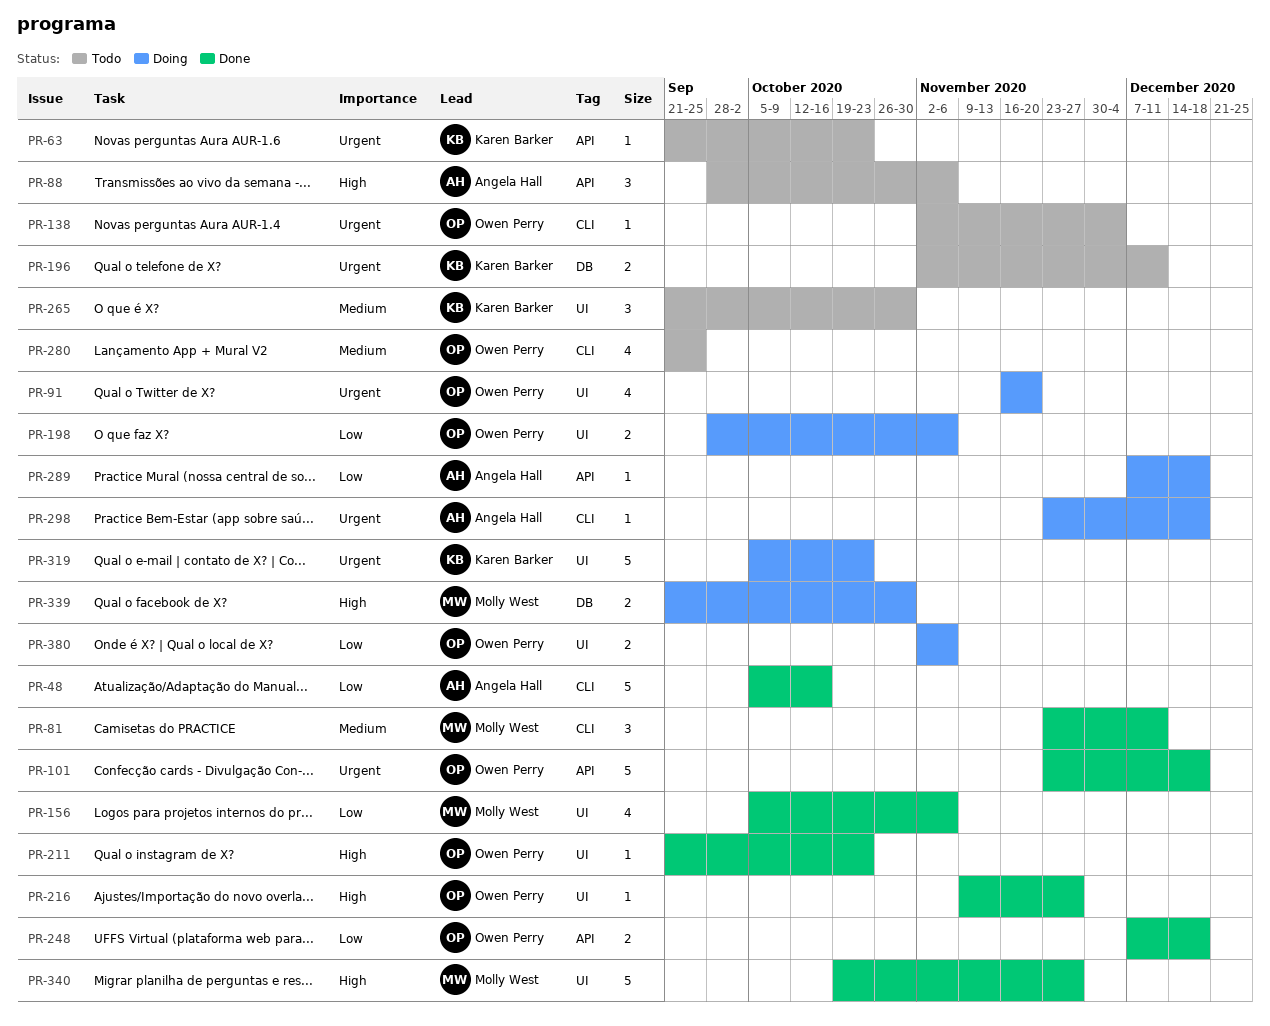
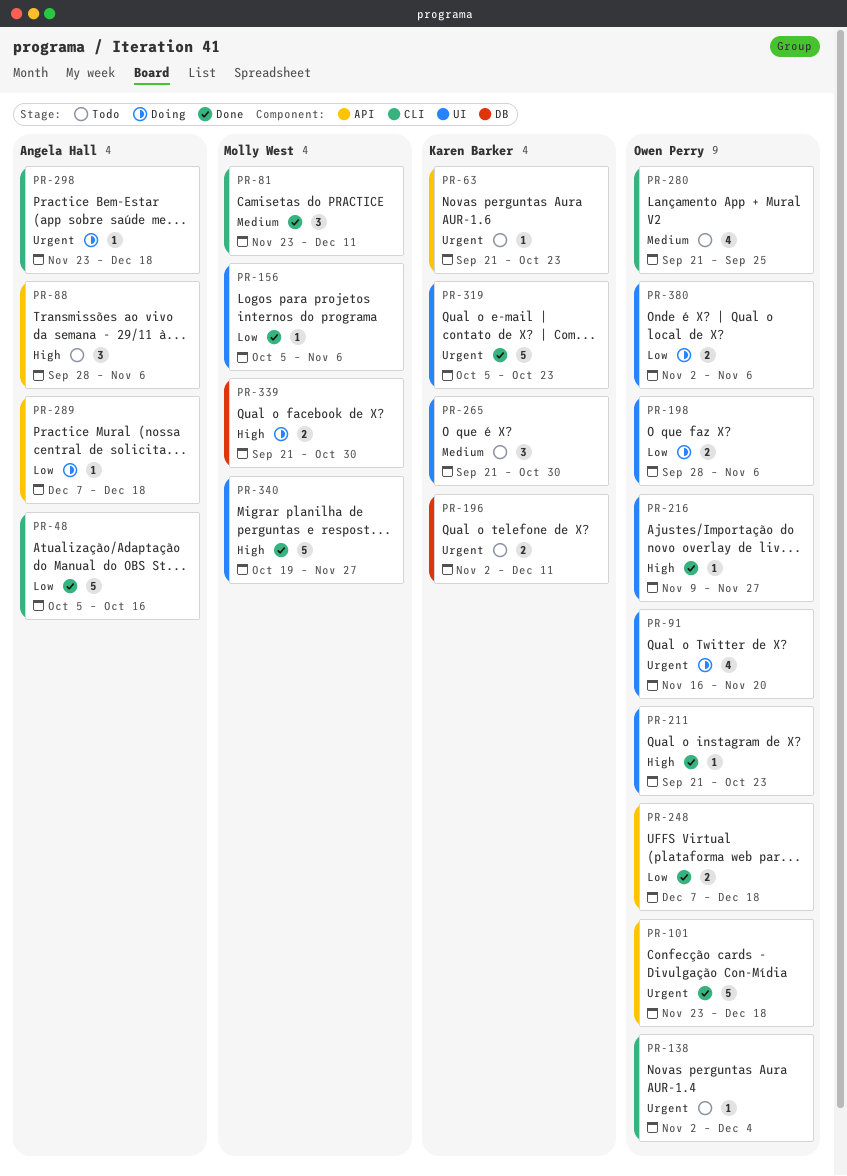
PR-156, estimate: 4 -> 1
PR-319, status: Doing -> Done

